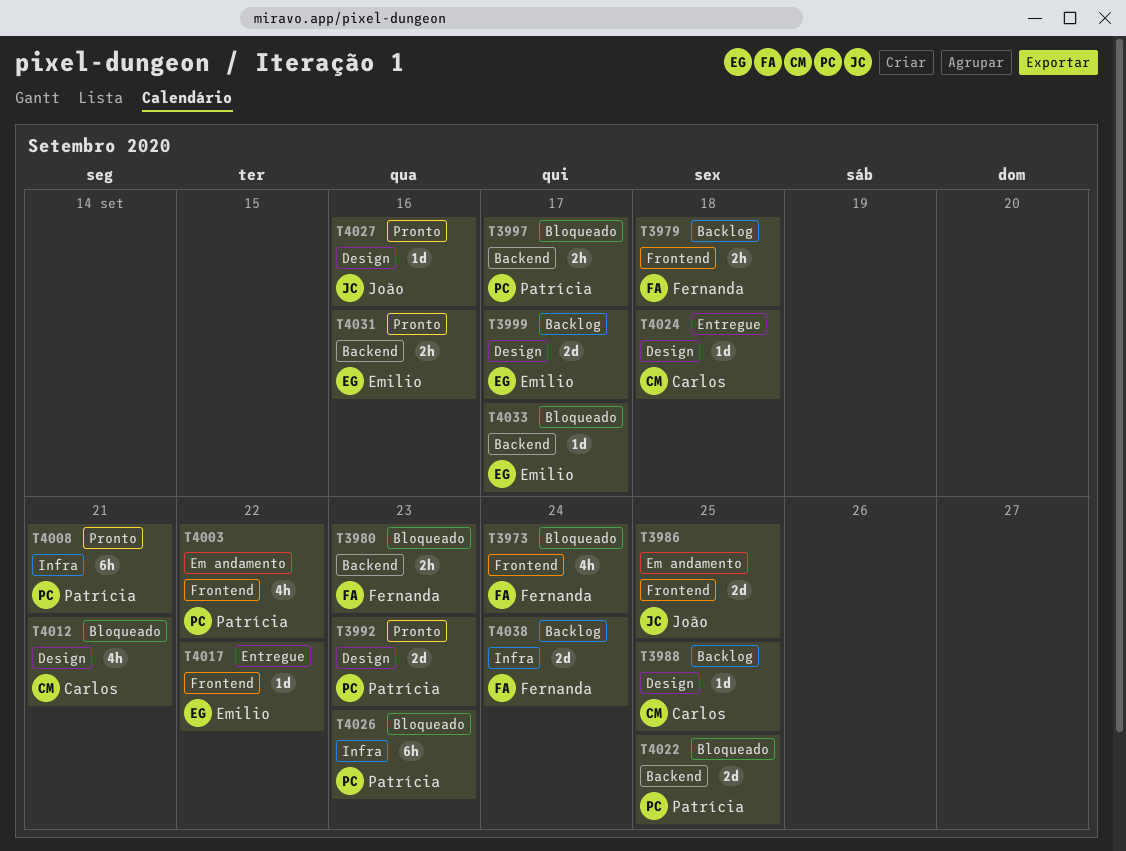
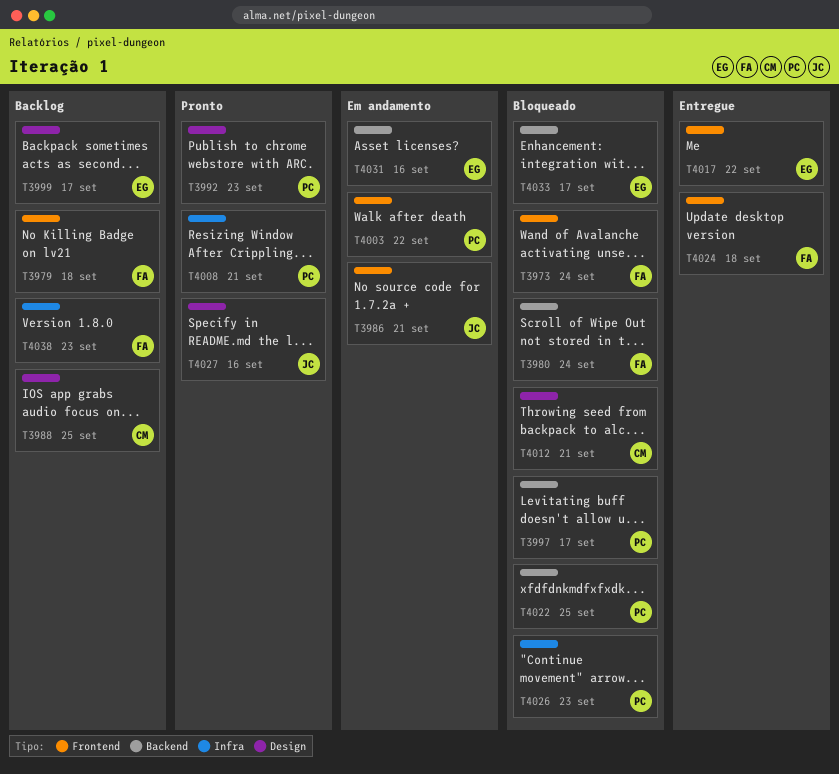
T3980, due: Sep 23 -> Sep 24
T3986, due: Sep 25 -> Sep 21
T4024, owner: Carlos -> Fernanda
T4024, label: Design -> Frontend
T4031, status: Pronto -> Em andamento
T4038, due: Sep 24 -> Sep 23

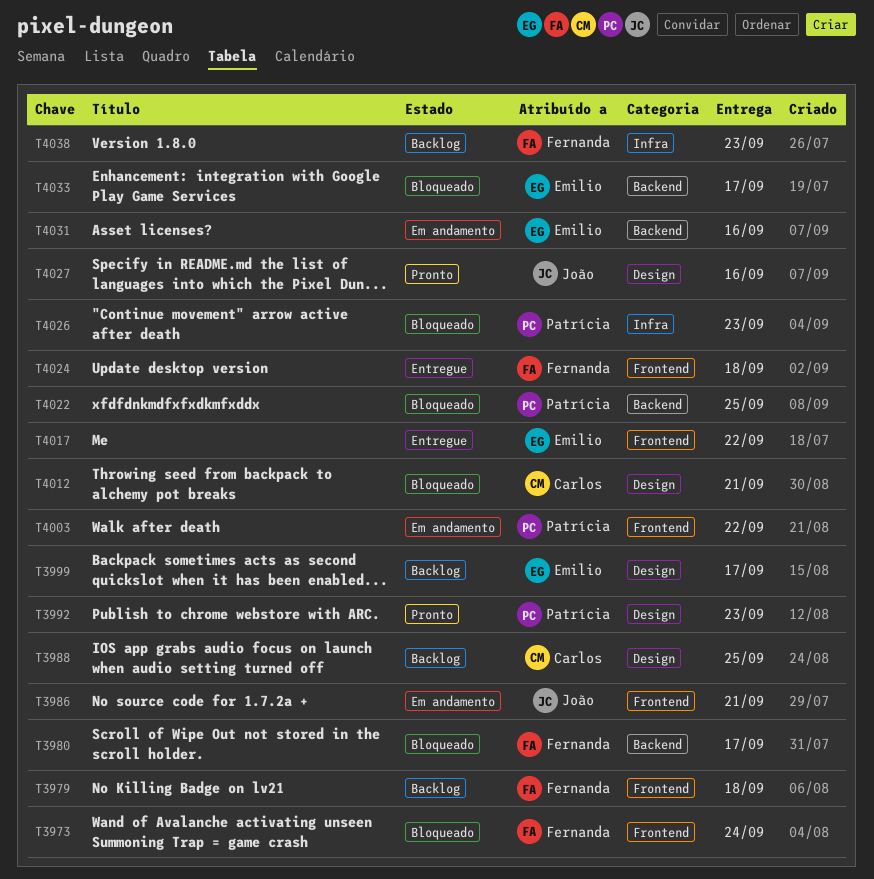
T3980, due: Sep 24 -> Sep 17
T3997: present -> none
T4008: present -> none

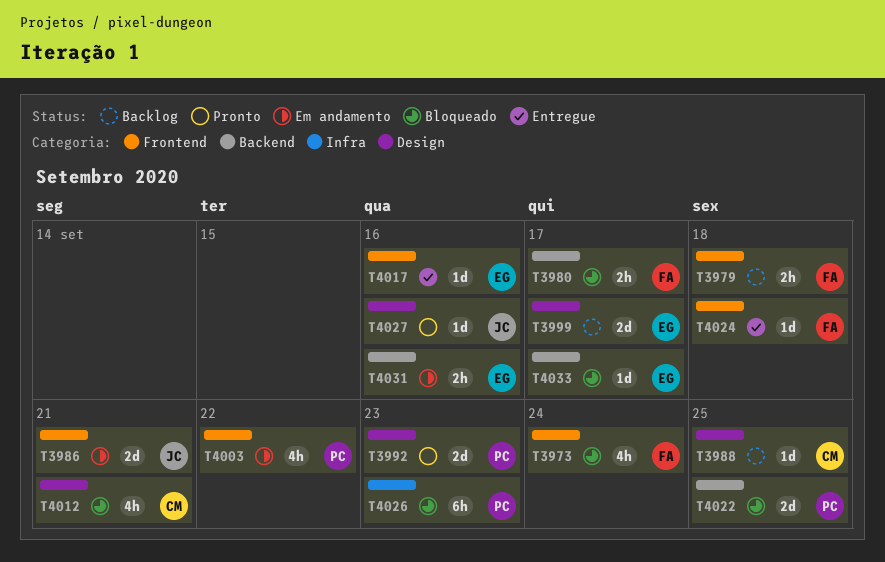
T4017, due: Sep 22 -> Sep 16
T4038: present -> none

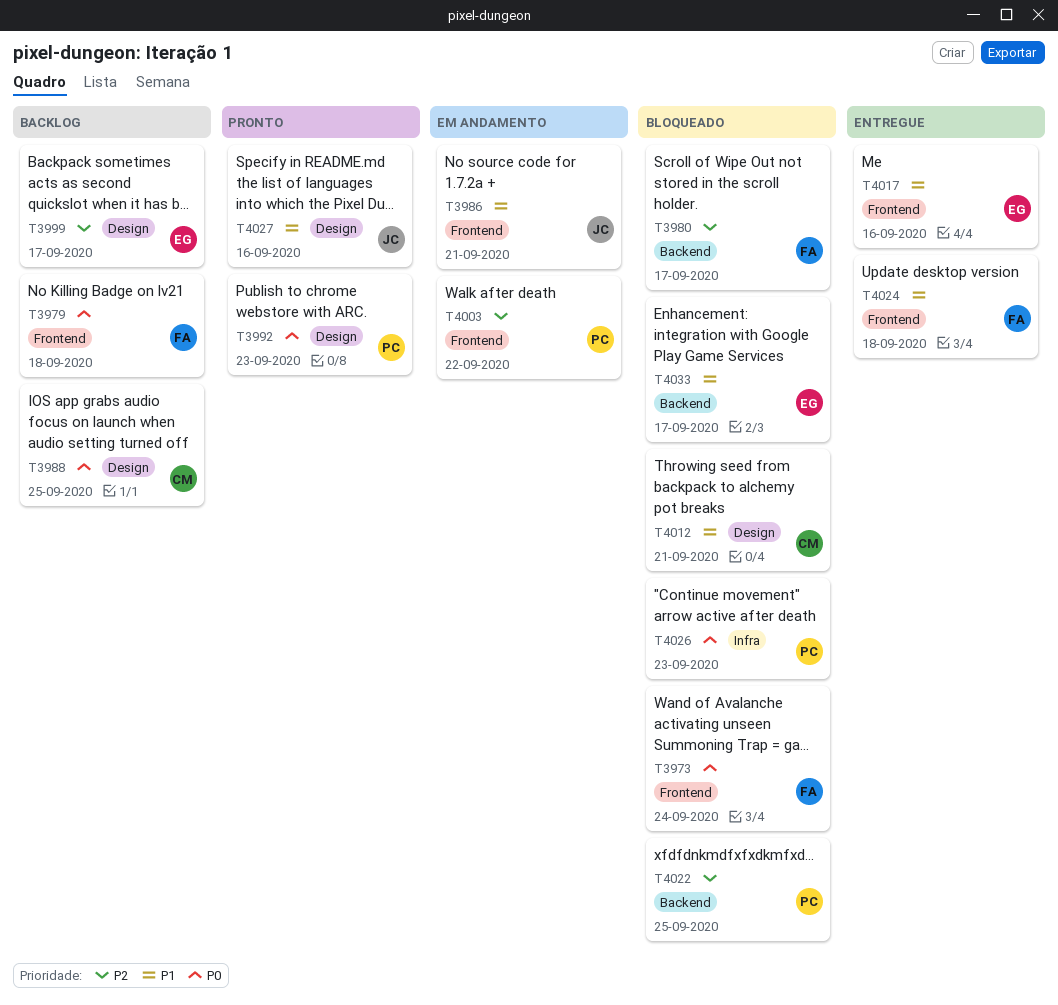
T4031: present -> none

